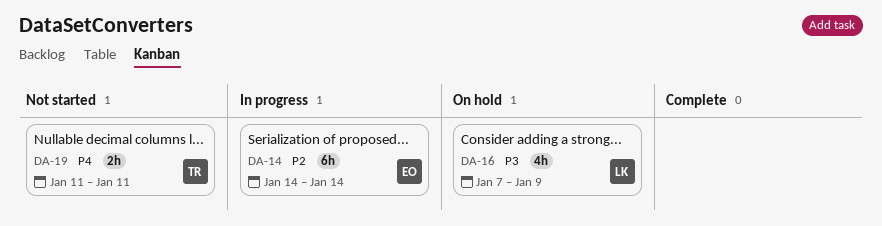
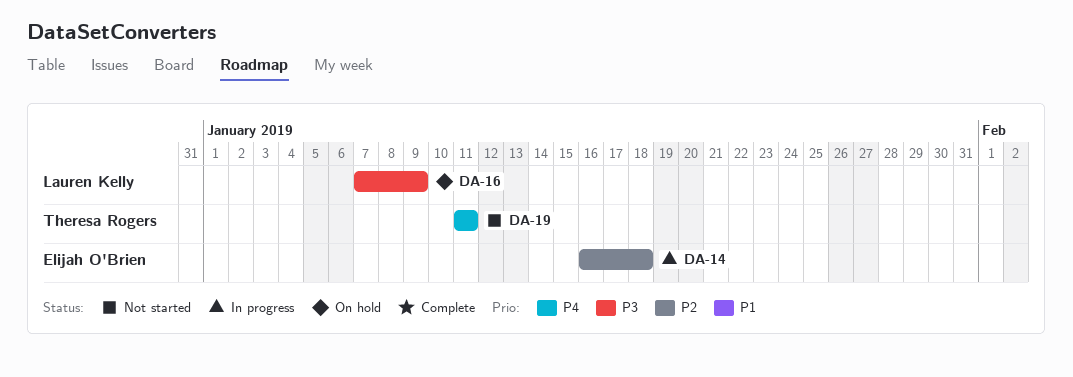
DA-14, start: Jan 14 -> Jan 16
DA-14, due: Jan 14 -> Jan 18

